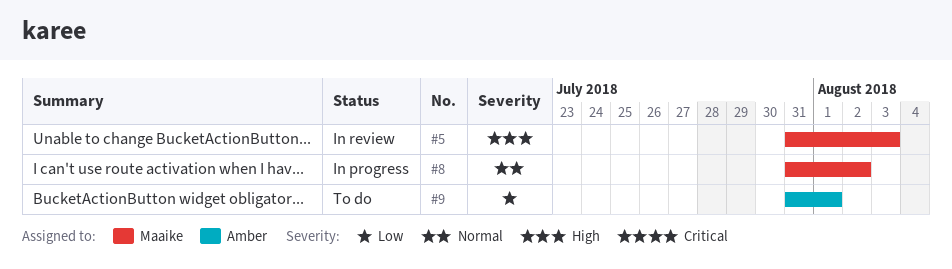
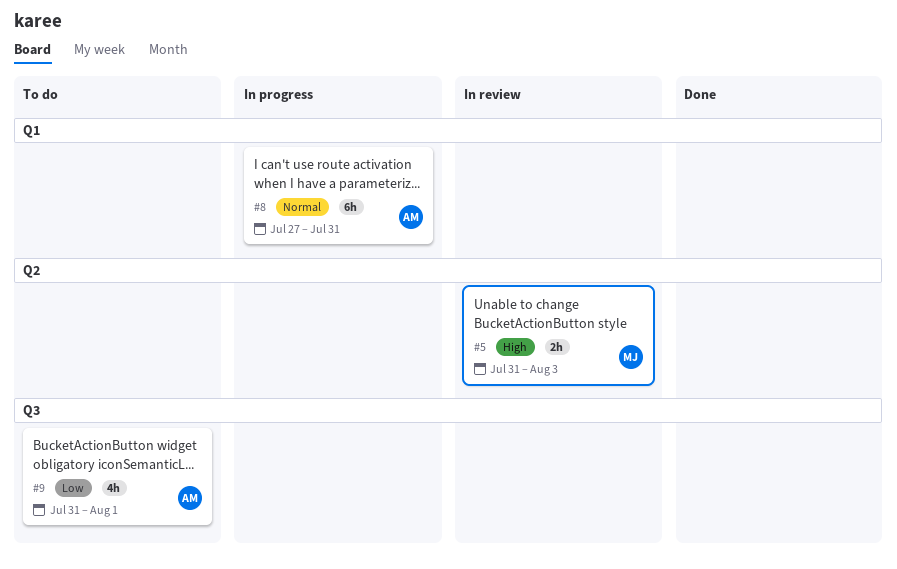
#8, owner: Maaike -> Amber
#8, start: Jul 31 -> Jul 27
#8, due: Aug 2 -> Jul 31

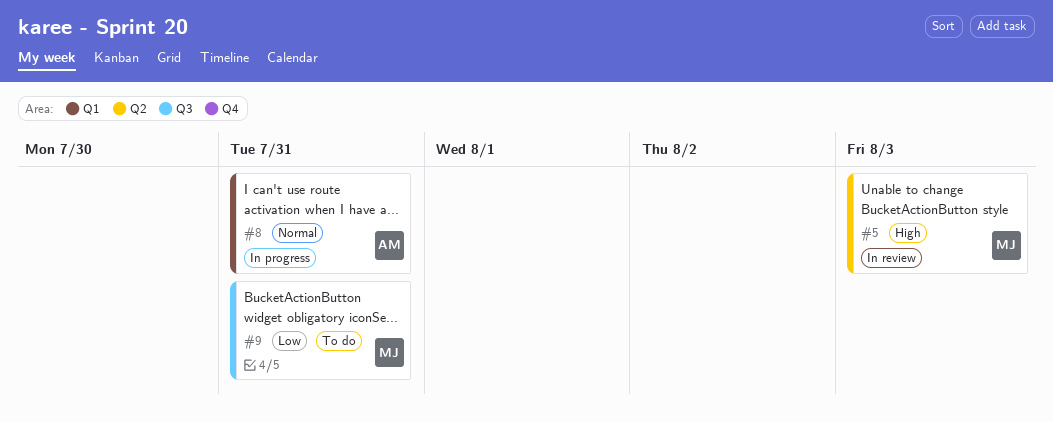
#9, owner: AM -> MJ
#9, due: Aug 1 -> Jul 31

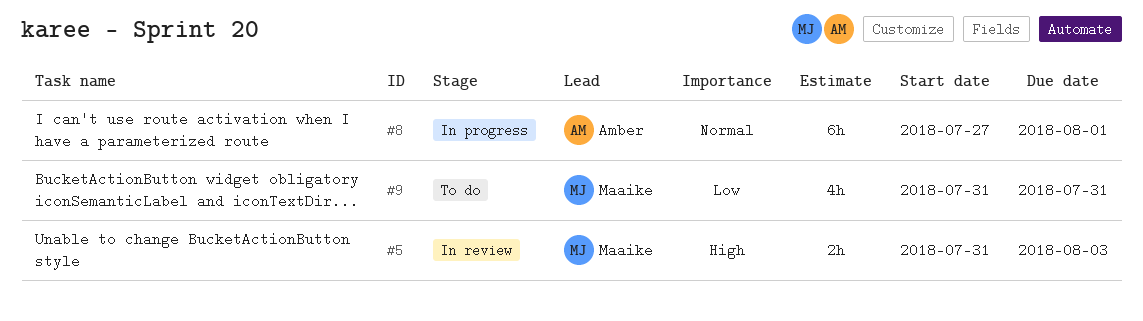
#8, due: Jul 31 -> Aug 1

